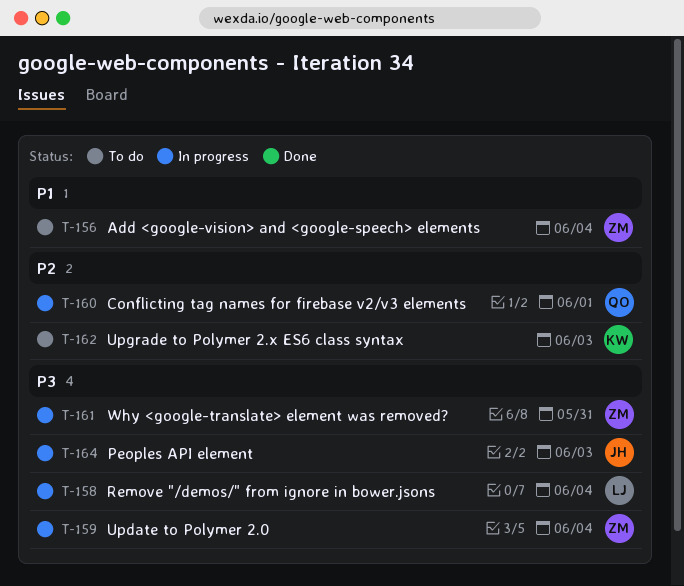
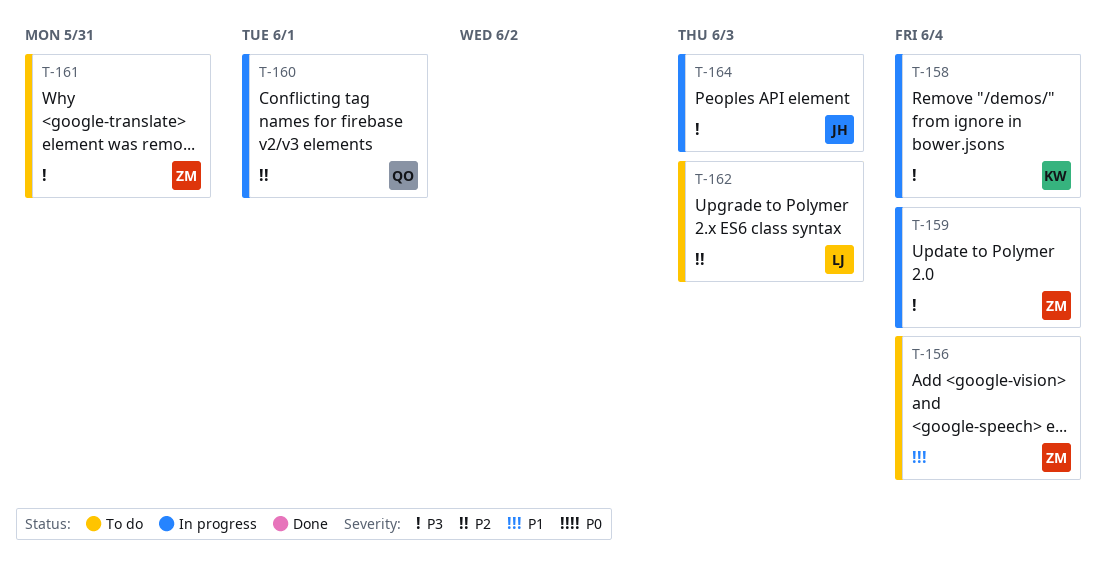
T-158, owner: LJ -> KW
T-161, status: In progress -> To do
T-162, owner: KW -> LJ

